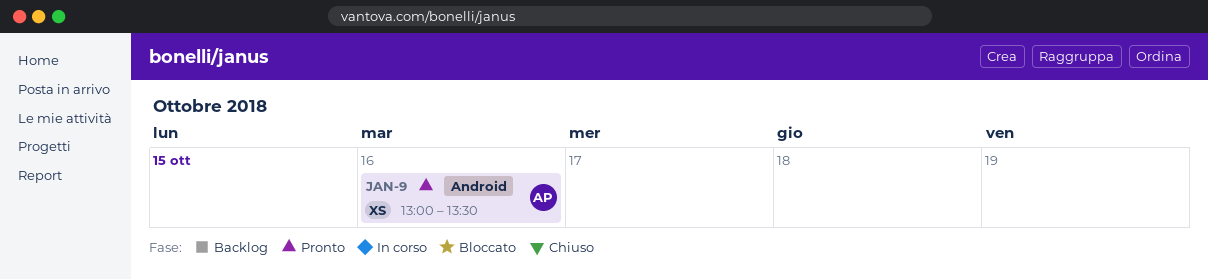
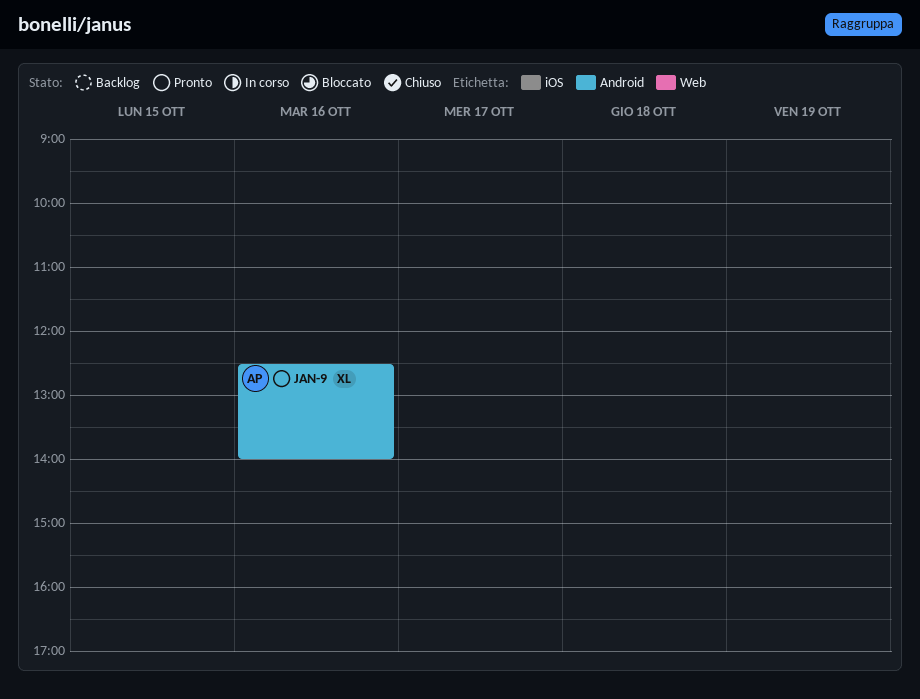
JAN-9, estimate: XS -> XL
JAN-9, begins: 13:00 -> 12:30
JAN-9, ends: 13:30 -> 14:00

